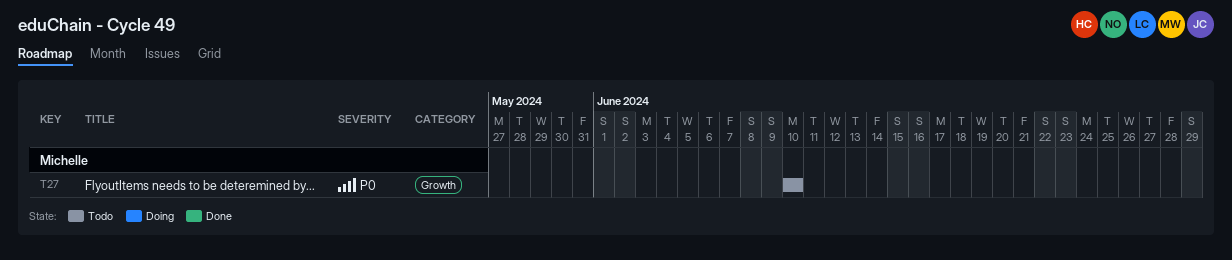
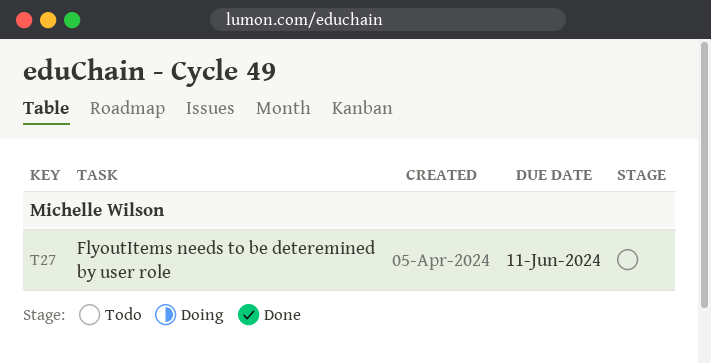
T27, due: Jun 10 -> Jun 11

